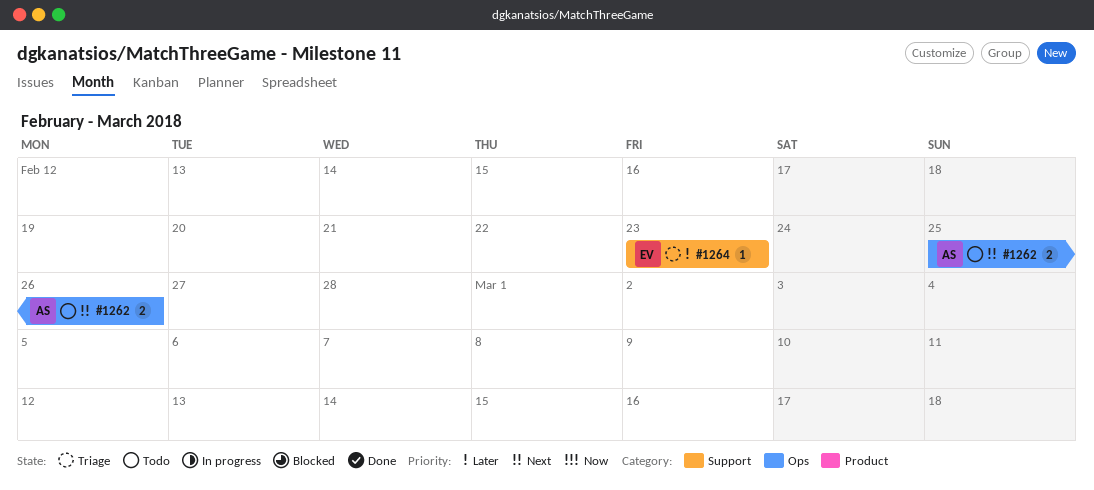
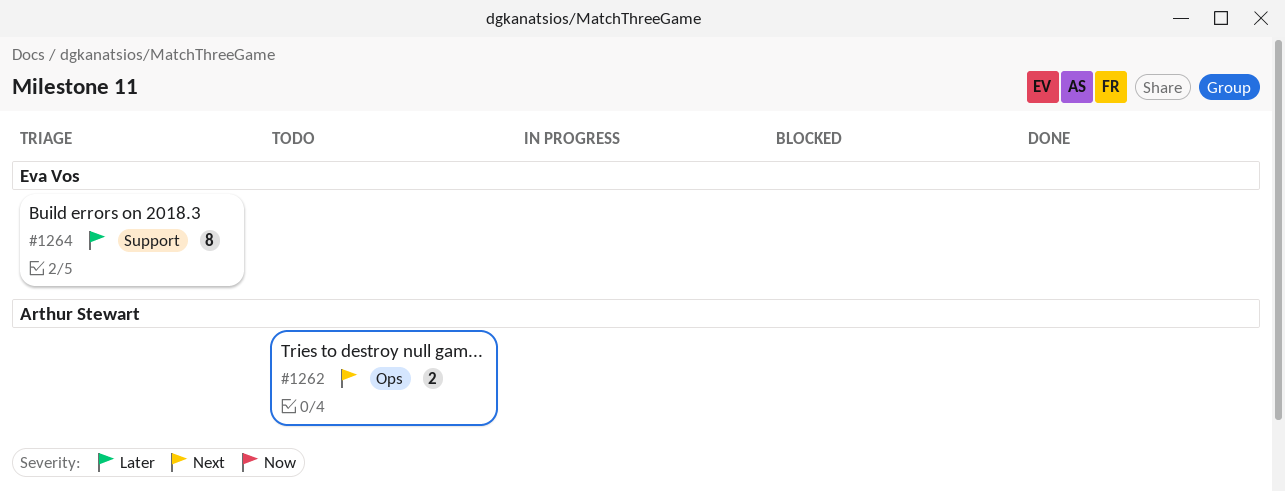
#1264, estimate: 1 -> 8

